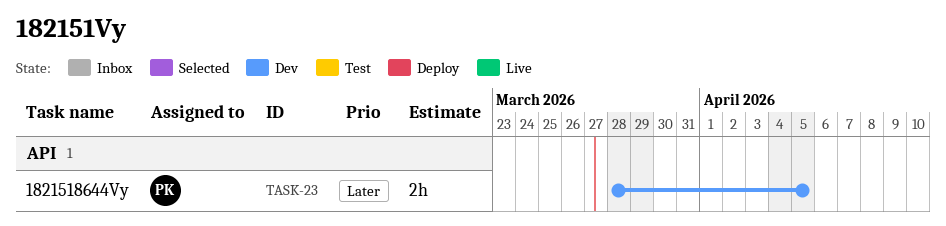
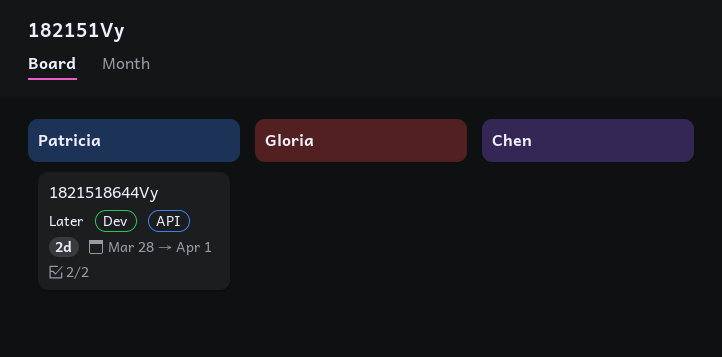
1821518644Vy, estimate: 2h -> 2d
1821518644Vy, due: Apr 5 -> Apr 1

